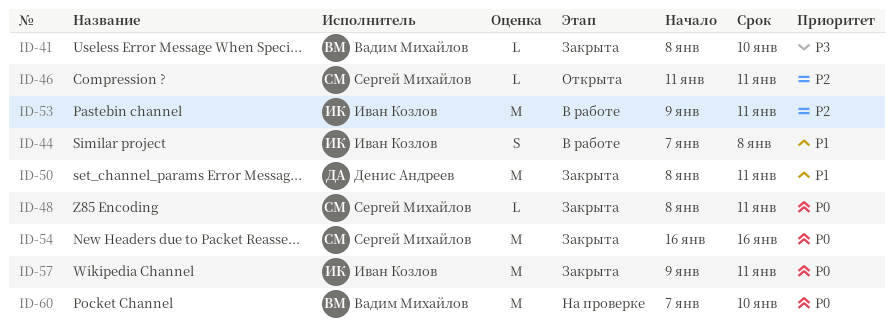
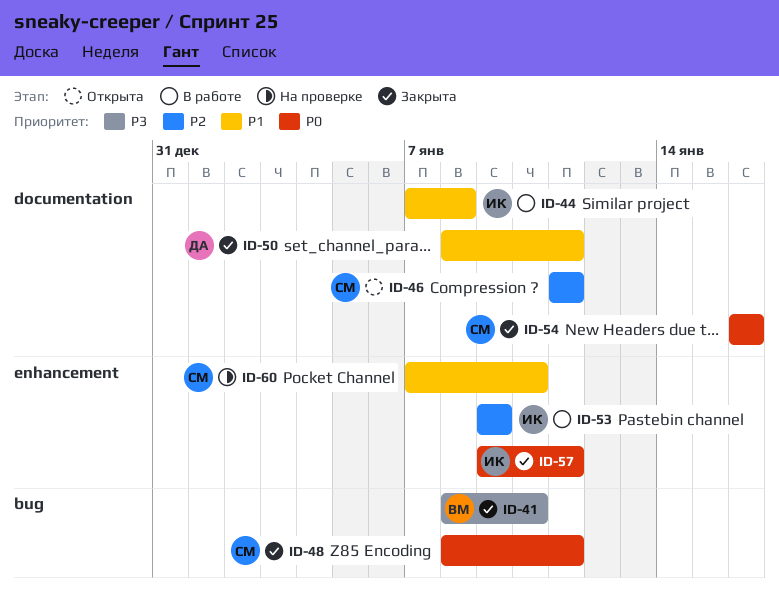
ID-53, due: Jan 11 -> Jan 9
ID-60, owner: Вадим Михайлов -> Сергей Михайлов
ID-60, priority: P0 -> P1

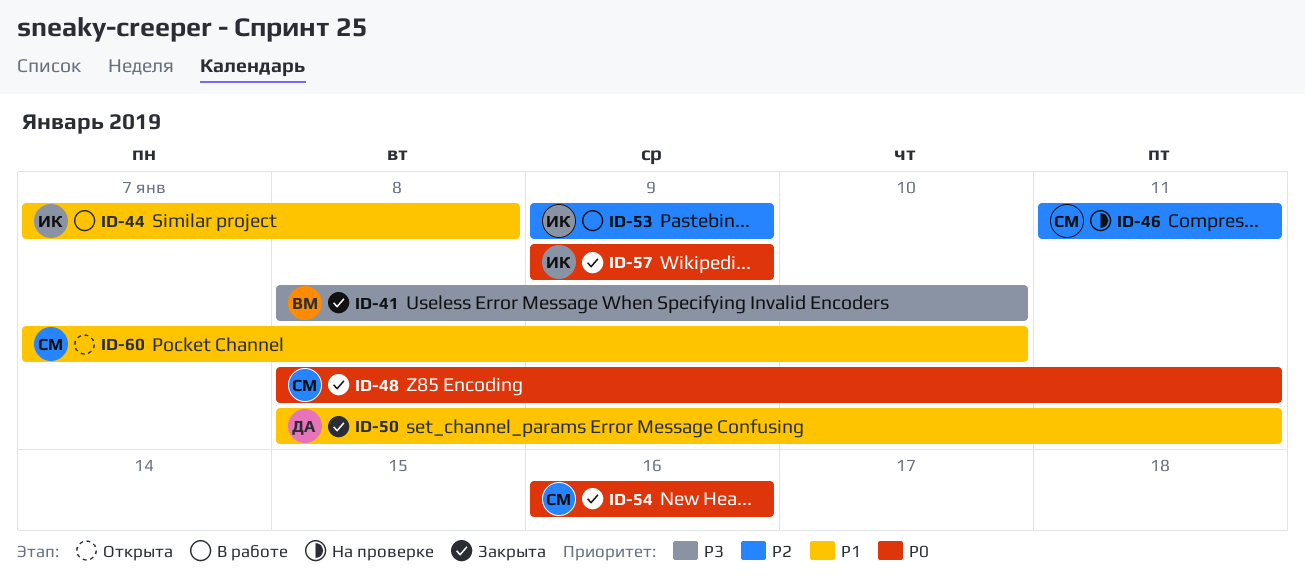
ID-46, status: Открыта -> На проверке
ID-57, due: Jan 11 -> Jan 9
ID-60, status: На проверке -> Открыта

